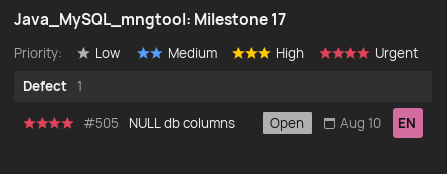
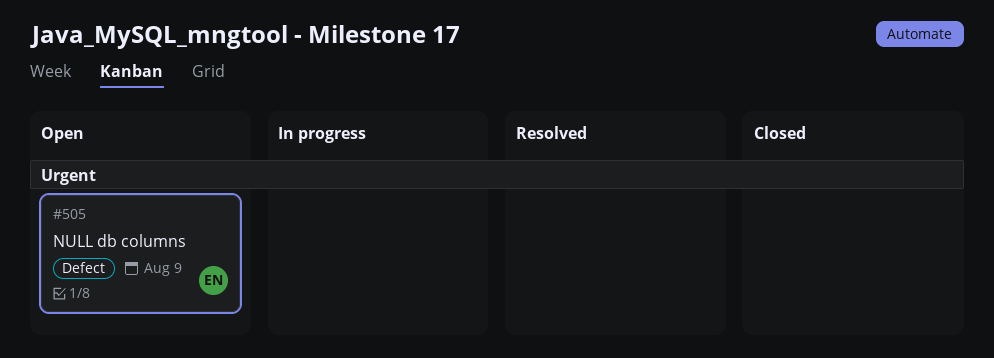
#505, due: Aug 10 -> Aug 9

